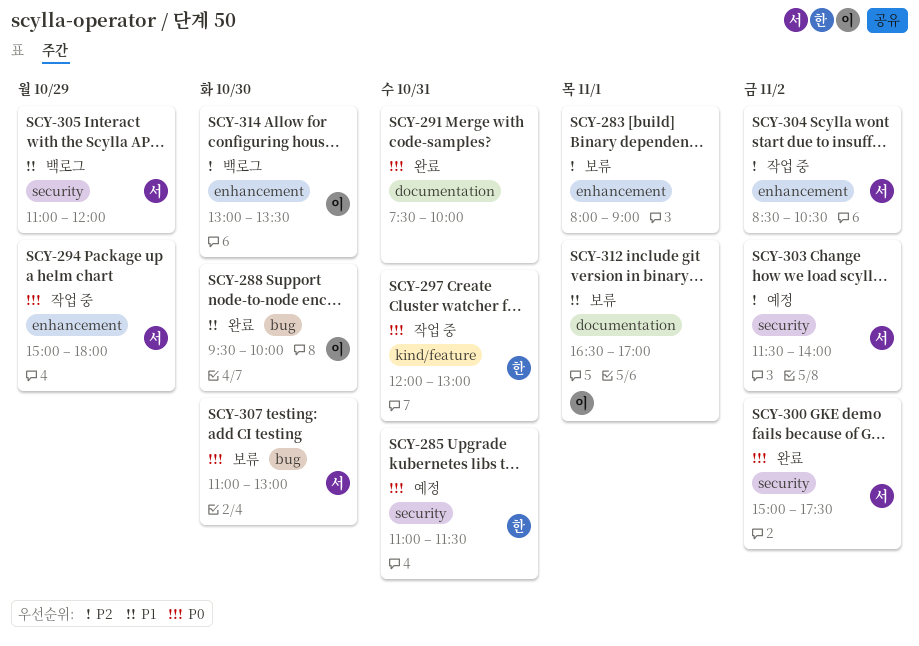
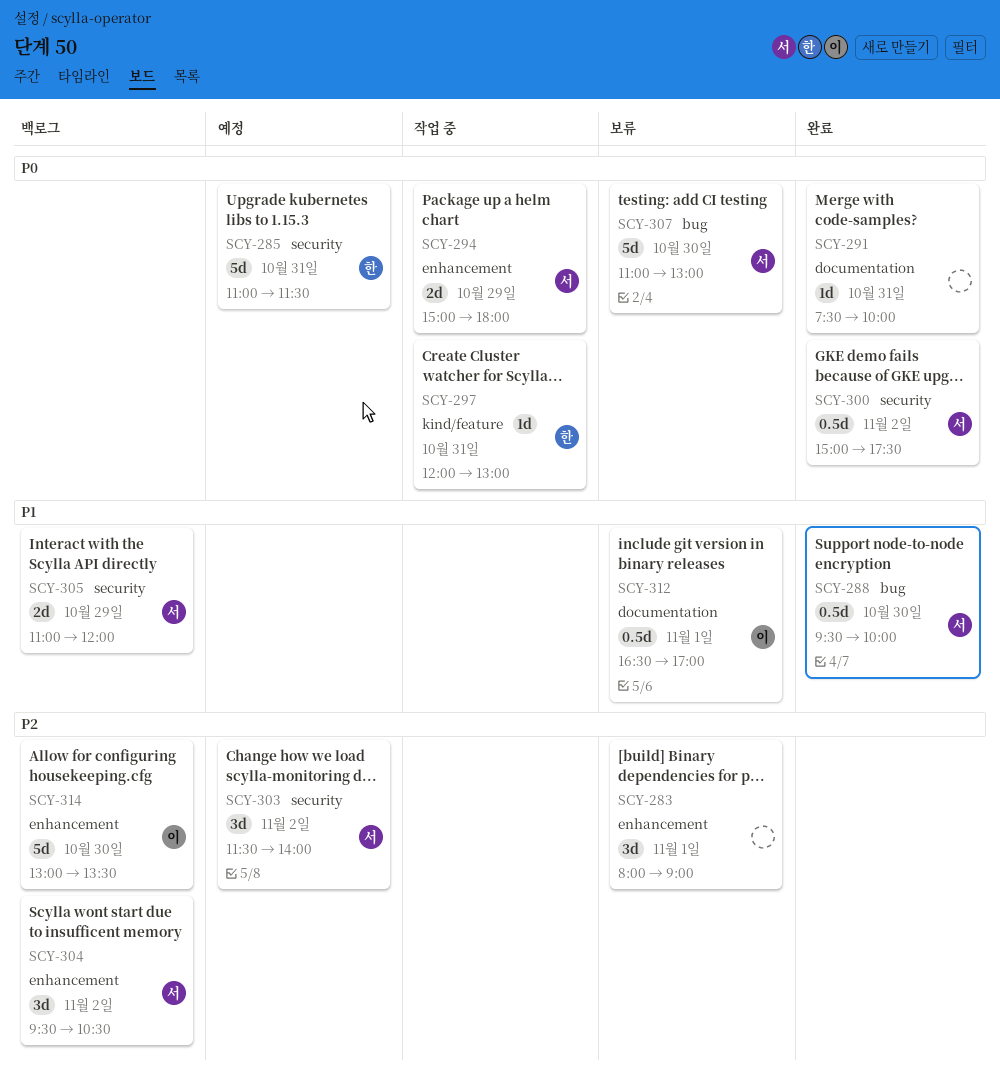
SCY-288, owner: 이 -> 서
SCY-304, status: 작업 중 -> 백로그
SCY-304, begins: 08:30 -> 09:30

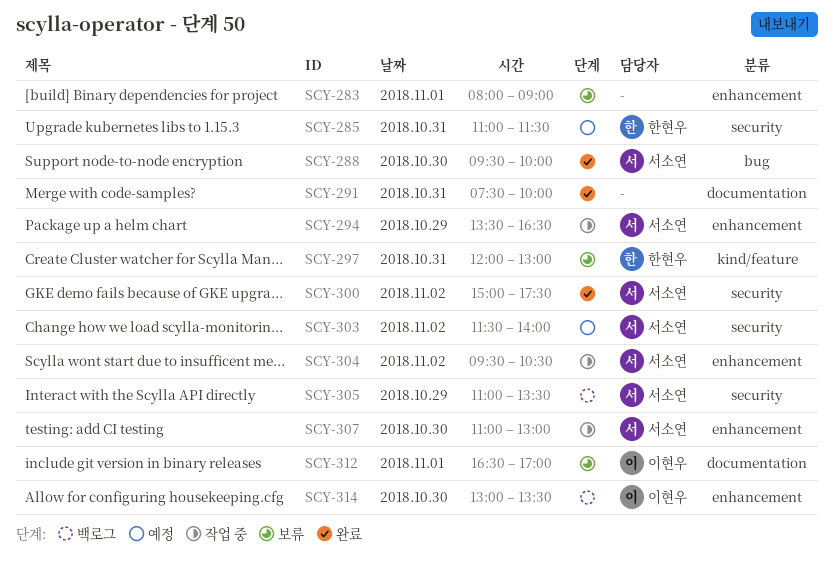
SCY-294, begins: 15:00 -> 13:30
SCY-294, ends: 18:00 -> 16:30
SCY-297, status: 작업 중 -> 보류
SCY-304, status: 백로그 -> 작업 중
SCY-305, ends: 12:00 -> 13:30
SCY-307, status: 보류 -> 작업 중
SCY-307, label: bug -> enhancement

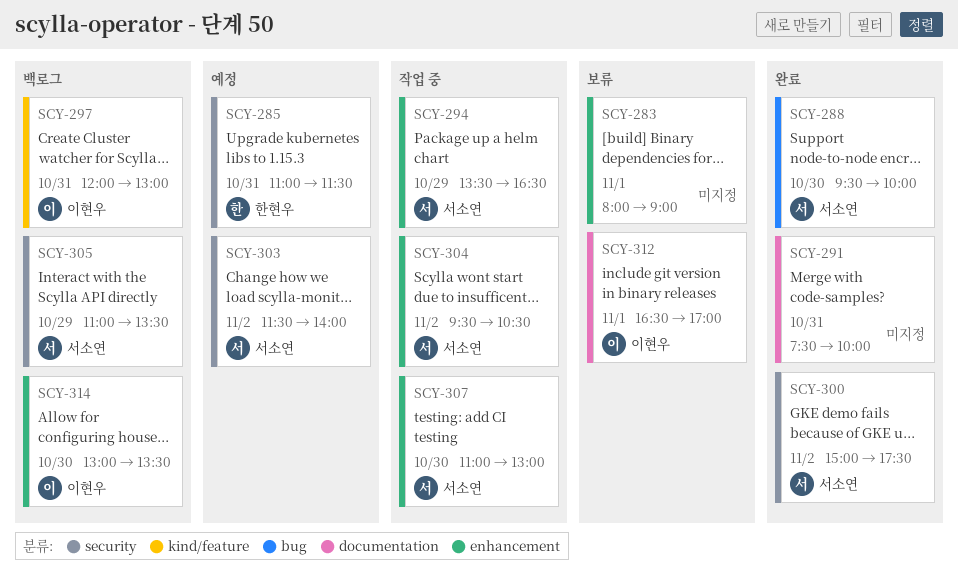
SCY-297, status: 보류 -> 백로그
SCY-297, owner: 한현우 -> 이현우

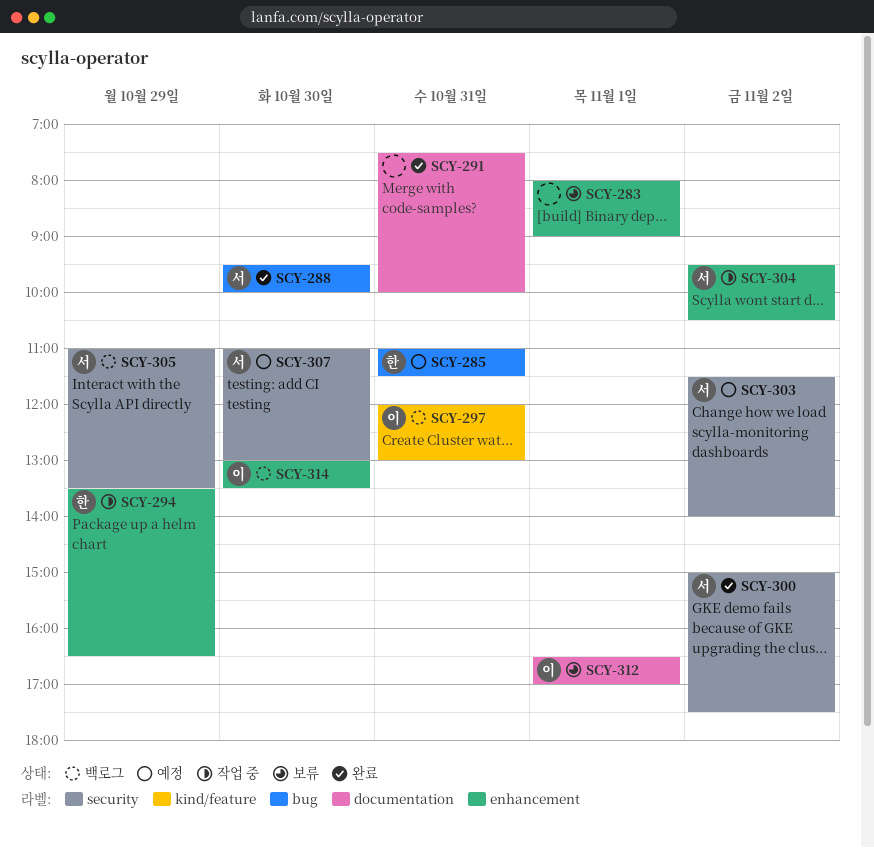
SCY-285, label: security -> bug
SCY-294, owner: 서소연 -> 한현우
SCY-307, status: 작업 중 -> 예정
SCY-307, label: enhancement -> security

